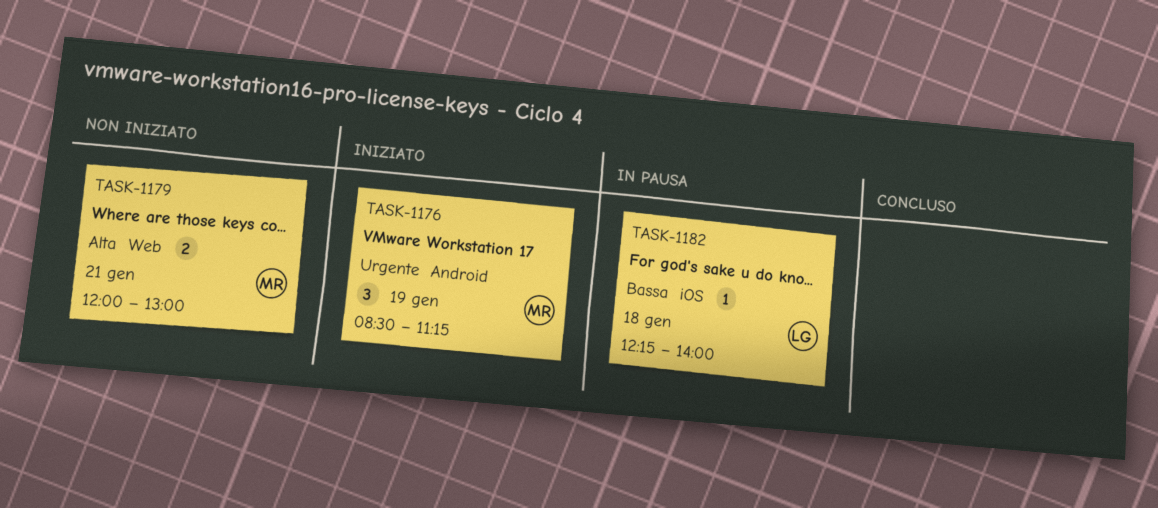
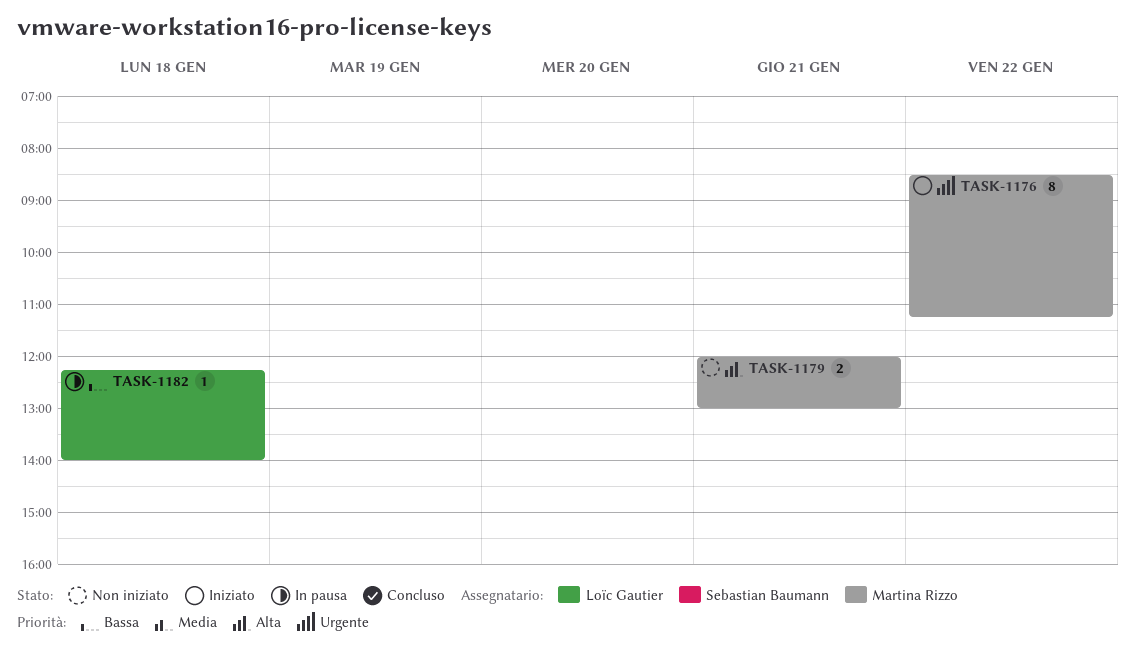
TASK-1176, estimate: 3 -> 8
TASK-1176, day: Jan 19 -> Jan 22

